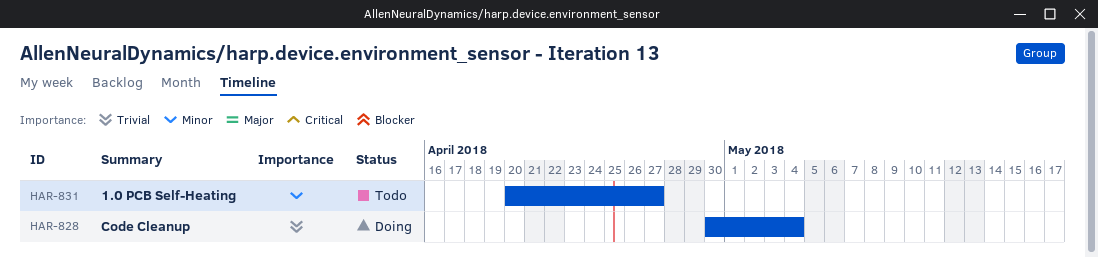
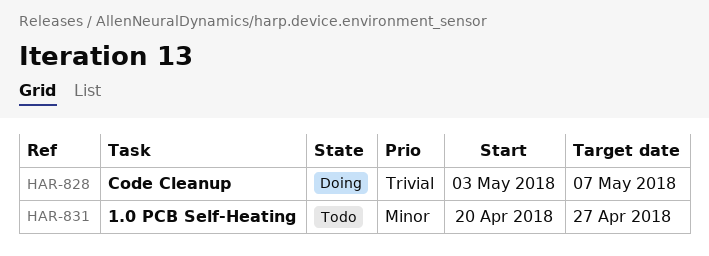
HAR-828, start: Apr 30 -> May 3
HAR-828, due: May 4 -> May 7

